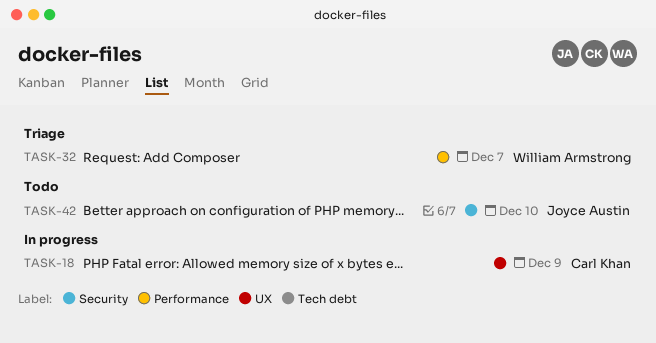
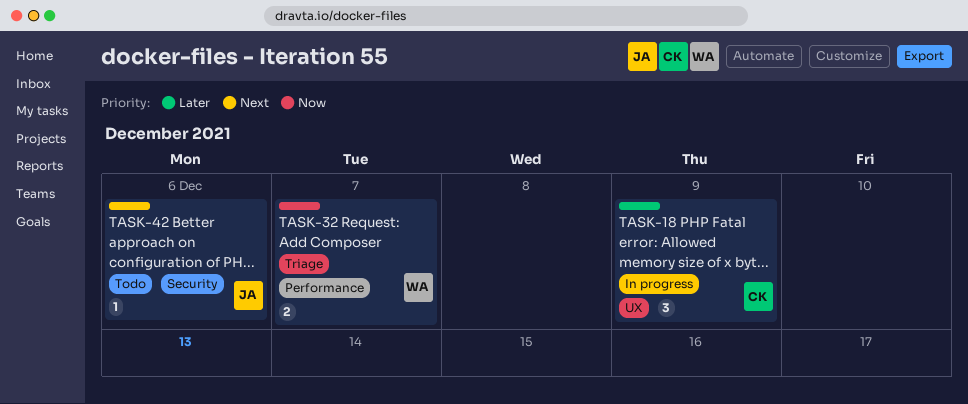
TASK-42, due: Dec 10 -> Dec 6

